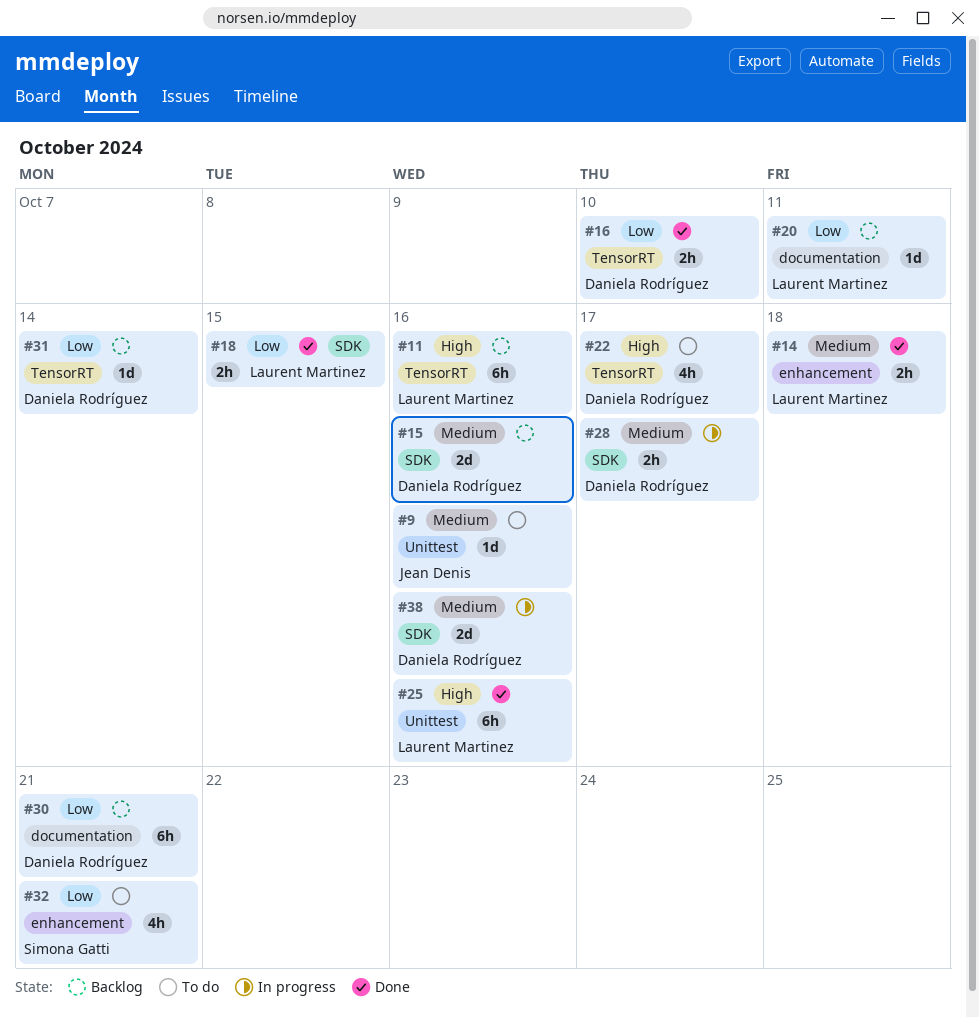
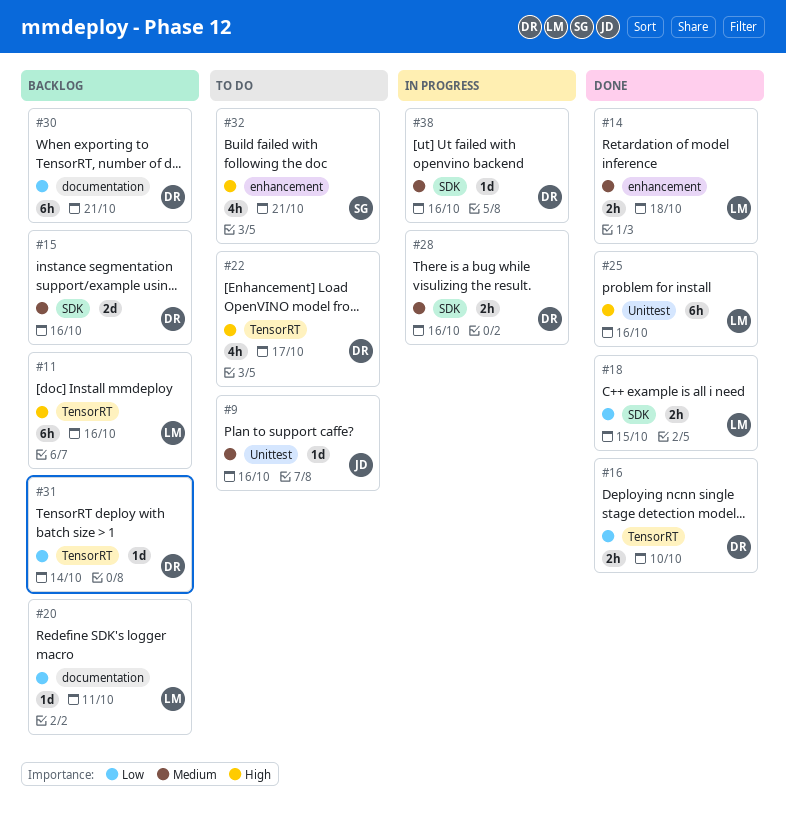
#28, due: Oct 17 -> Oct 16
#32, priority: Low -> High
#38, estimate: 2d -> 1d

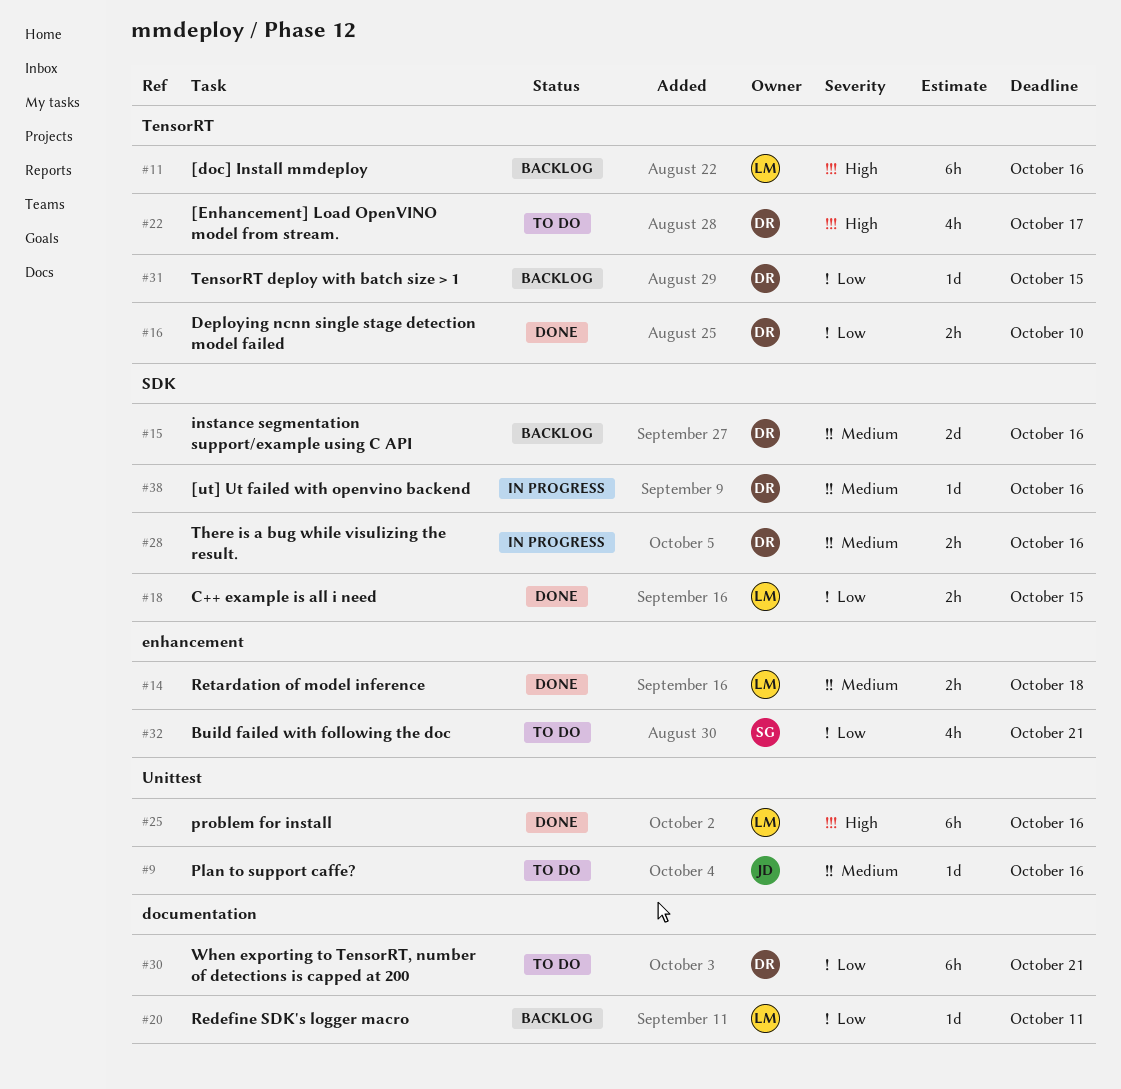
#30, status: Backlog -> To do
#31, due: Oct 14 -> Oct 15
#32, priority: High -> Low

